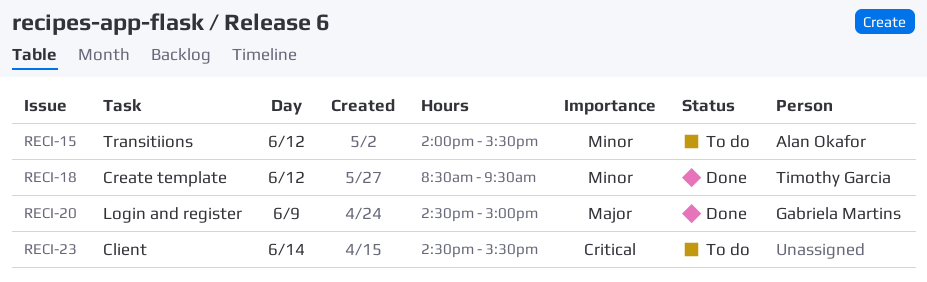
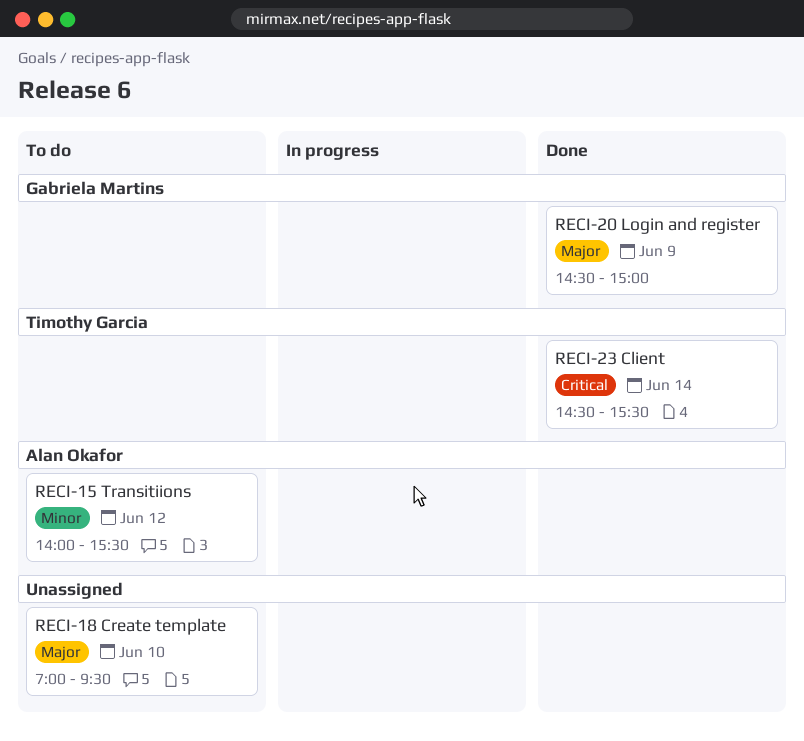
RECI-18, status: Done -> To do
RECI-18, owner: Timothy Garcia -> none
RECI-18, priority: Minor -> Major
RECI-18, day: Jun 12 -> Jun 10
RECI-18, begins: 08:30 -> 07:00
RECI-23, status: To do -> Done
RECI-23, owner: none -> Timothy Garcia

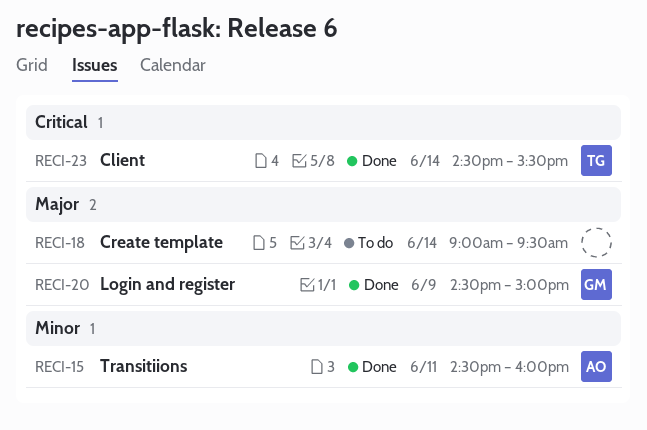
RECI-15, status: To do -> Done
RECI-15, day: Jun 12 -> Jun 11
RECI-15, begins: 14:00 -> 14:30
RECI-15, ends: 15:30 -> 16:00
RECI-18, day: Jun 10 -> Jun 14
RECI-18, begins: 07:00 -> 09:00

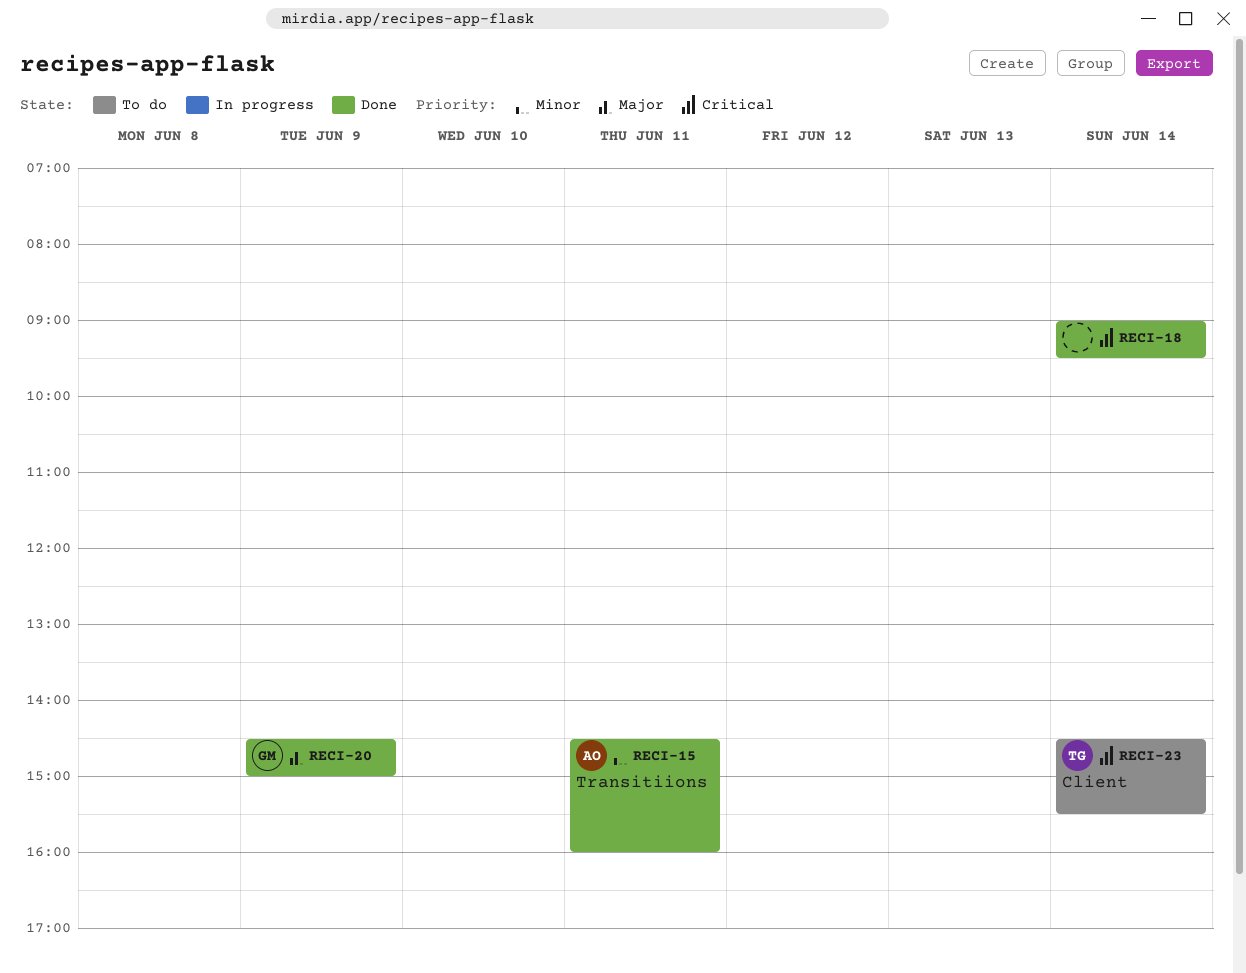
RECI-18, status: To do -> Done
RECI-18, priority: Major -> Critical
RECI-23, status: Done -> To do

